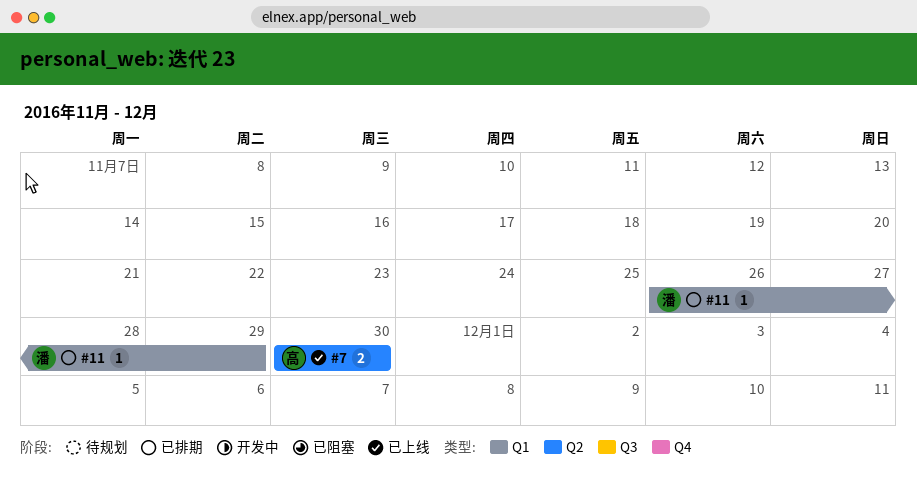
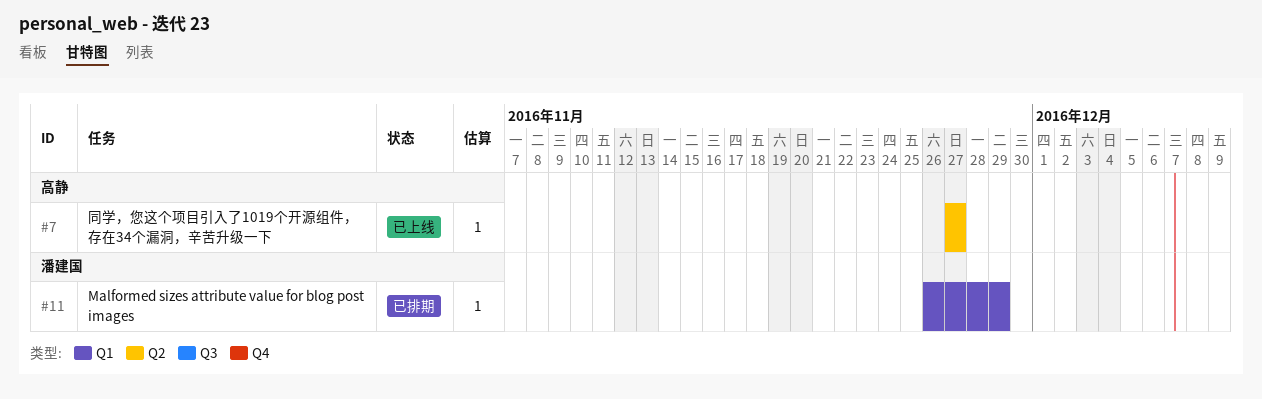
#7, estimate: 2 -> 1
#7, start: Nov 30 -> Nov 27
#7, due: Nov 30 -> Nov 27

